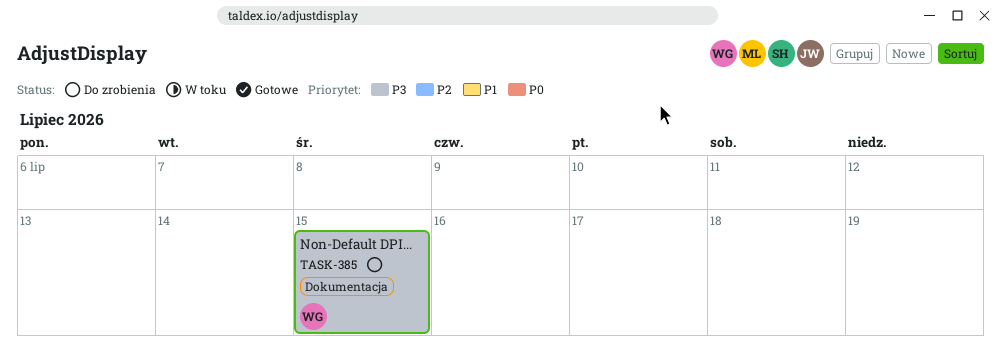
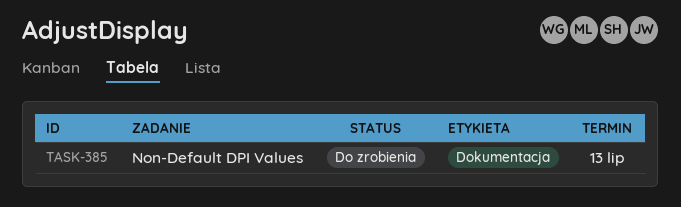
TASK-385, due: Jul 15 -> Jul 13

